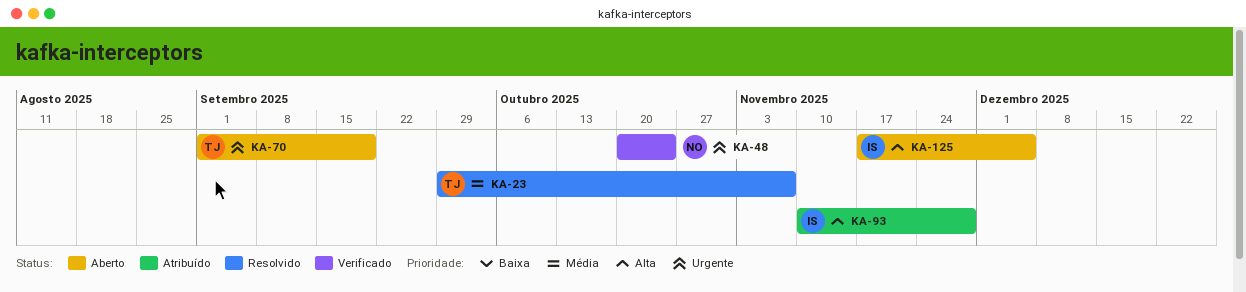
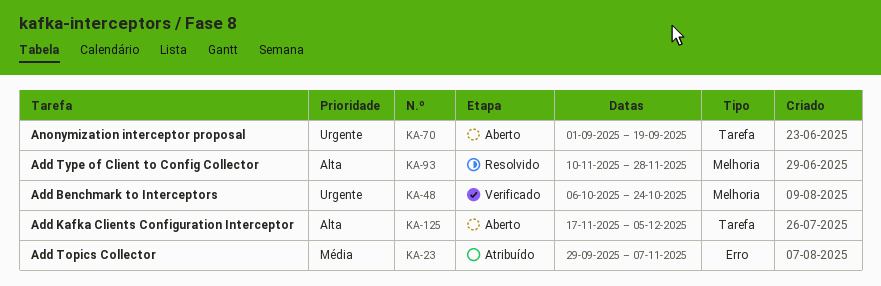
KA-23, status: Resolvido -> Atribuído
KA-48, start: Oct 20 -> Oct 6
KA-93, status: Atribuído -> Resolvido

